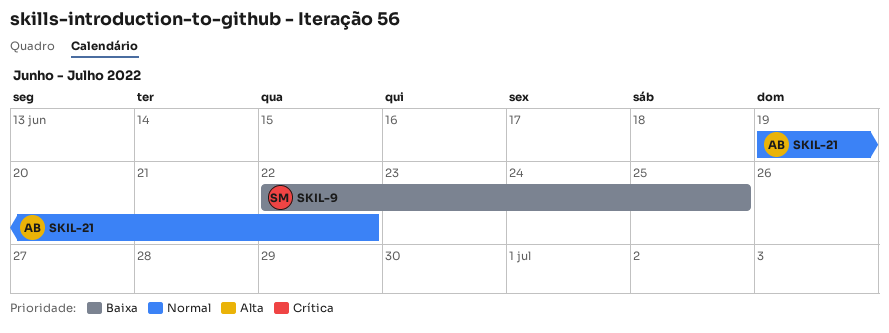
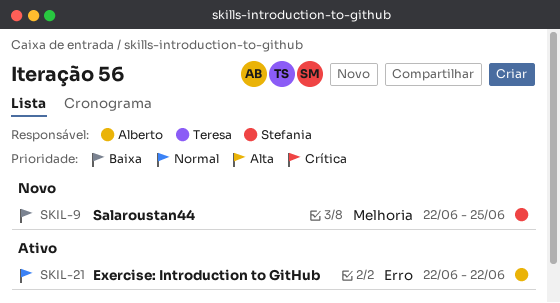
SKIL-21, start: Jun 19 -> Jun 22

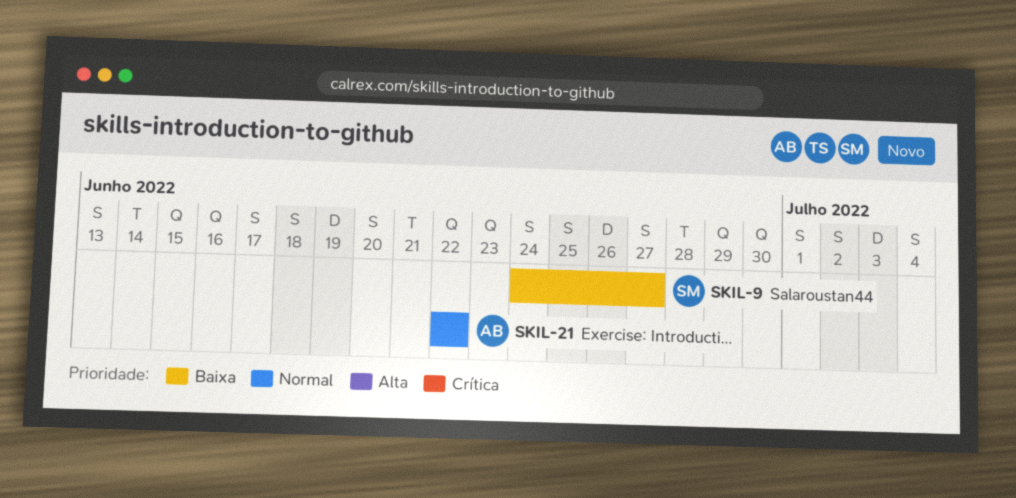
SKIL-9, start: Jun 22 -> Jun 24
SKIL-9, due: Jun 25 -> Jun 27

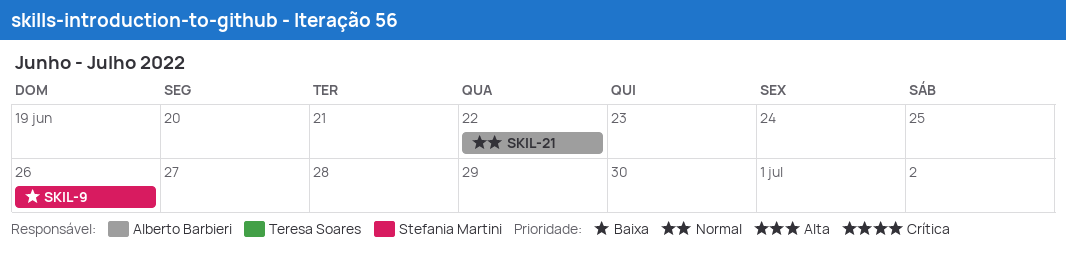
SKIL-9, start: Jun 24 -> Jun 26
SKIL-9, due: Jun 27 -> Jun 26

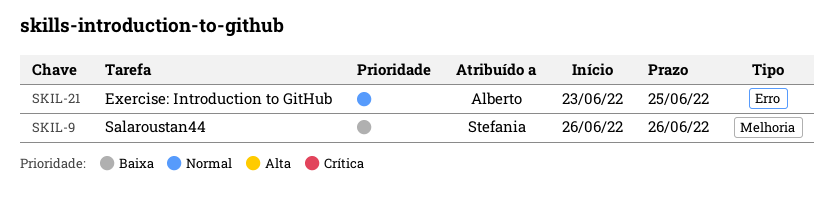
SKIL-21, start: Jun 22 -> Jun 23
SKIL-21, due: Jun 22 -> Jun 25

